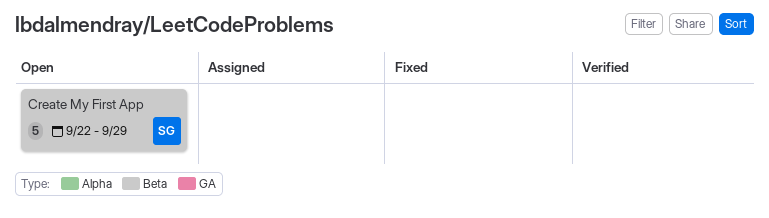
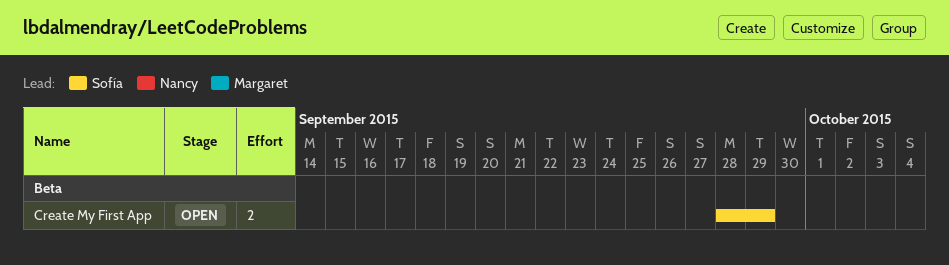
Create My First App, estimate: 5 -> 2
Create My First App, start: Sep 22 -> Sep 28

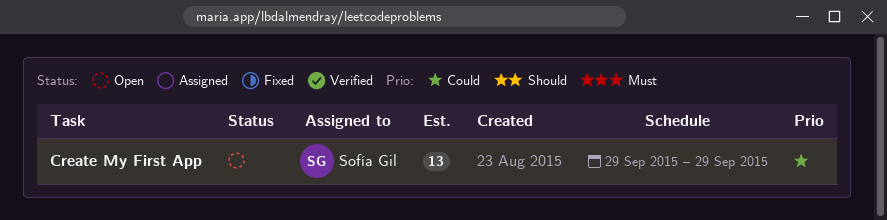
Create My First App, estimate: 2 -> 13
Create My First App, start: Sep 28 -> Sep 29

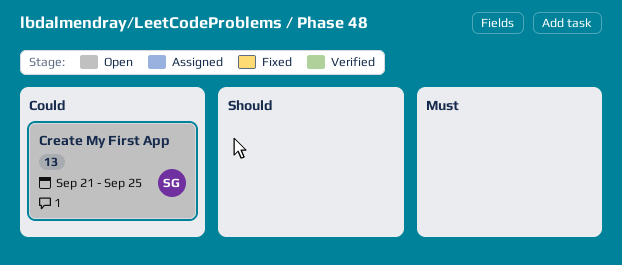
Create My First App, start: Sep 29 -> Sep 21
Create My First App, due: Sep 29 -> Sep 25

